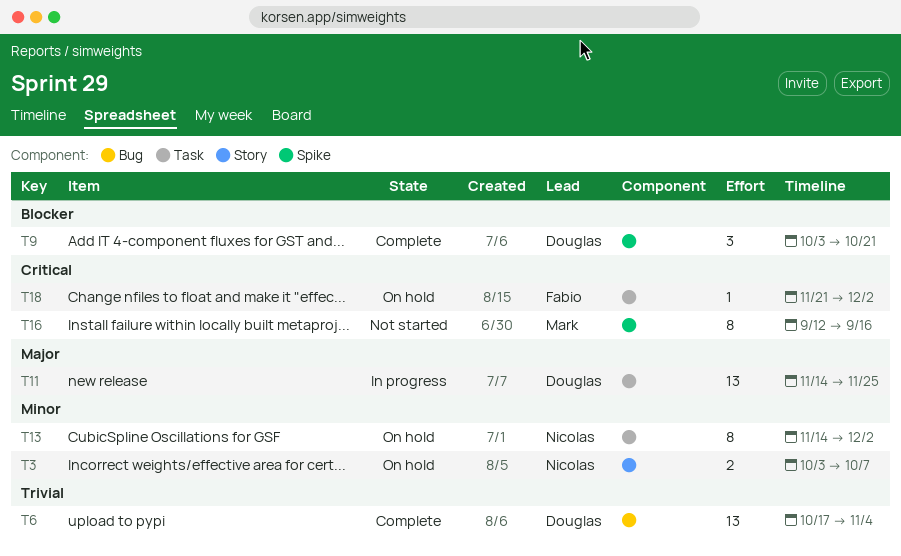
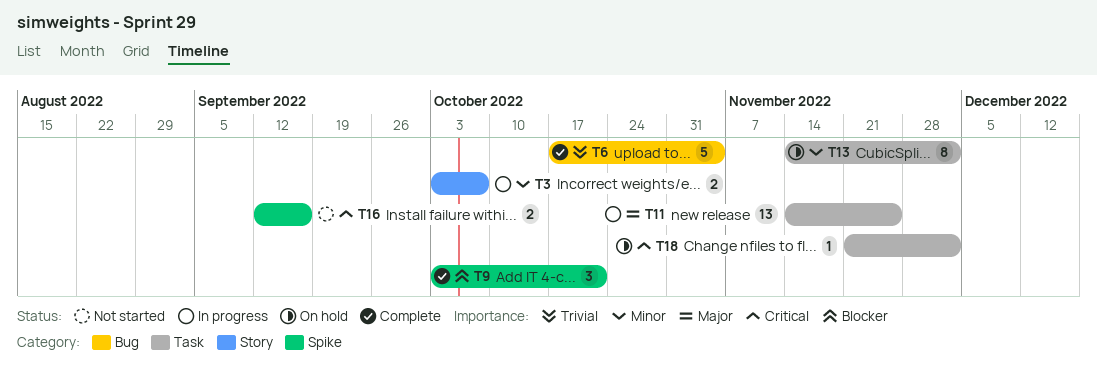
T3, status: On hold -> In progress
T6, estimate: 13 -> 5
T16, estimate: 8 -> 2

